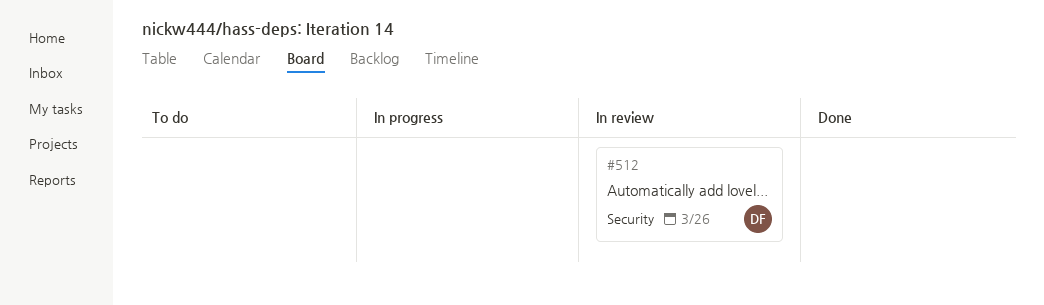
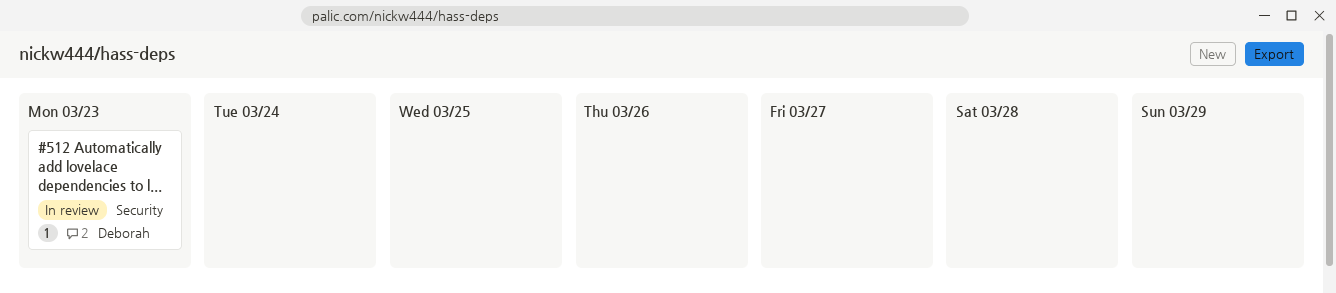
#512, due: Mar 26 -> Mar 23

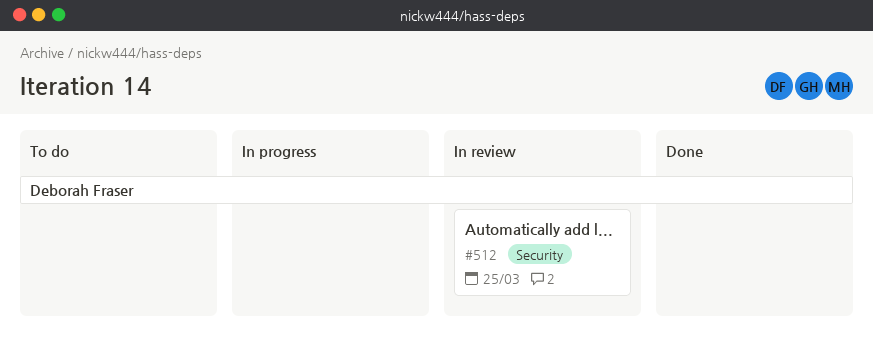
#512, due: Mar 23 -> Mar 25

